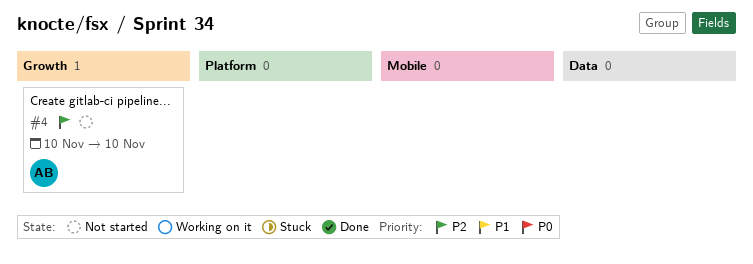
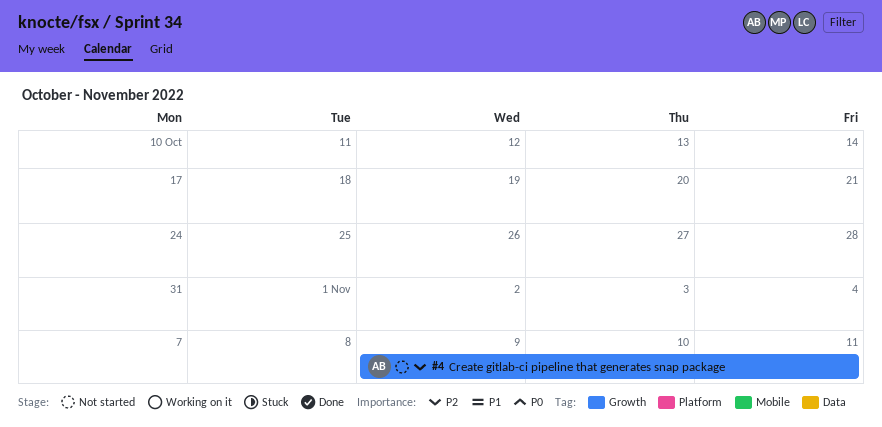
#4, start: Nov 10 -> Nov 9
#4, due: Nov 10 -> Nov 11

